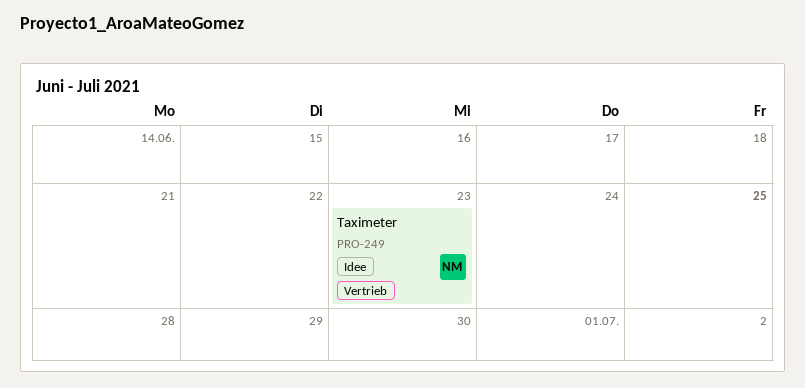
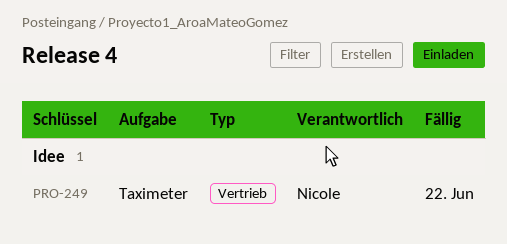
PRO-249, due: Jun 23 -> Jun 22

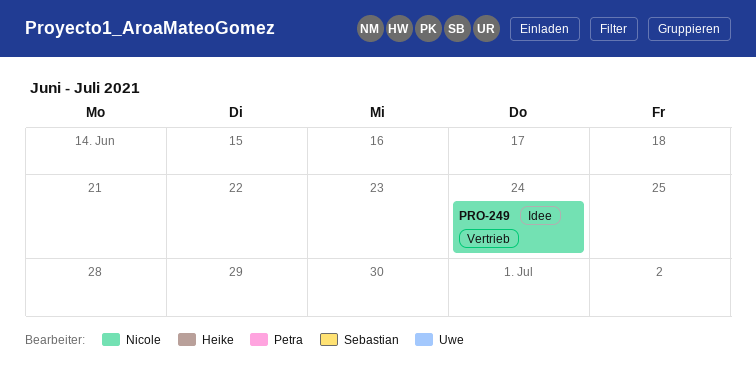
PRO-249, due: Jun 22 -> Jun 24

